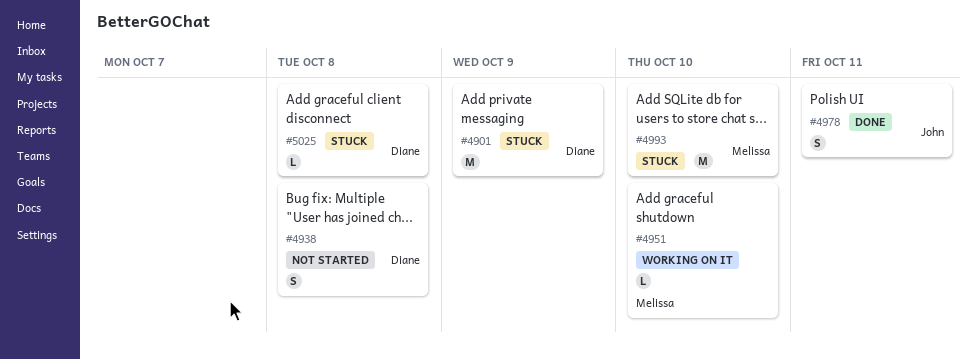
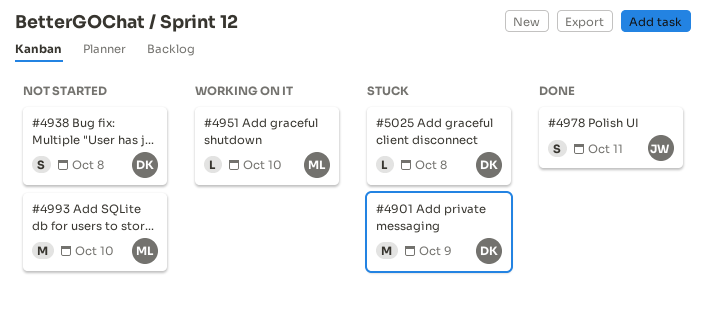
#4993, status: Stuck -> Not started

